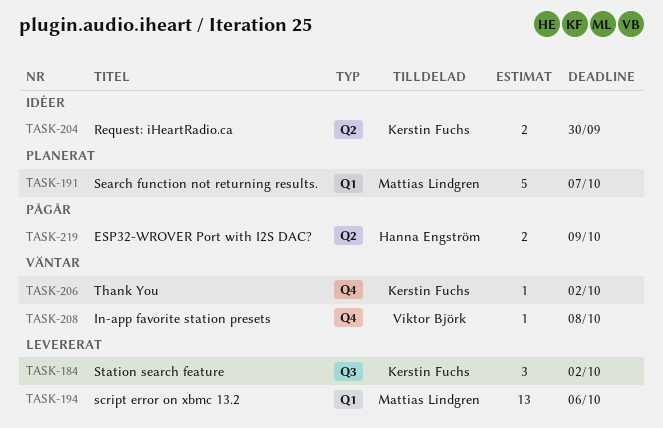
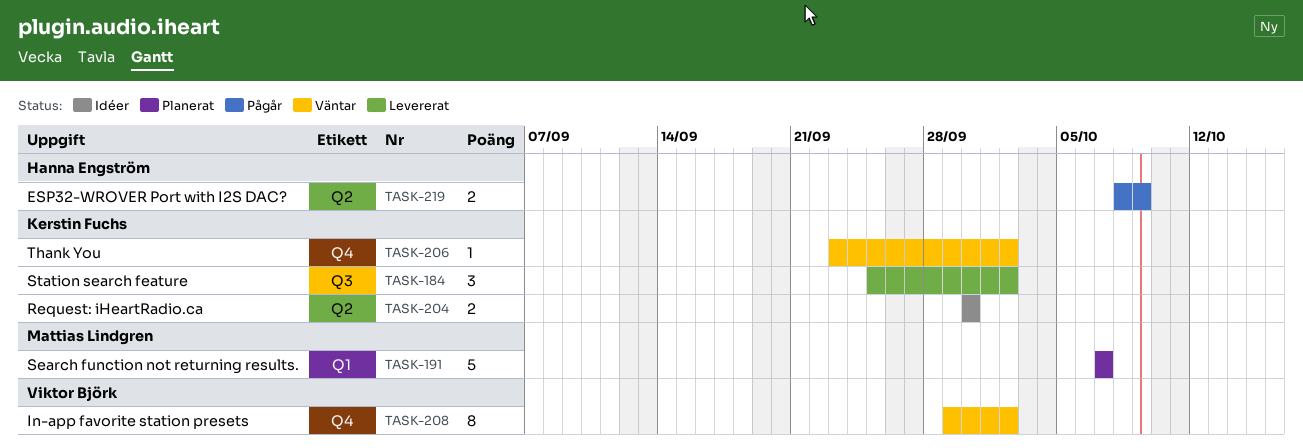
TASK-194: present -> none
TASK-208, estimate: 1 -> 8
TASK-208, due: Oct 8 -> Oct 2

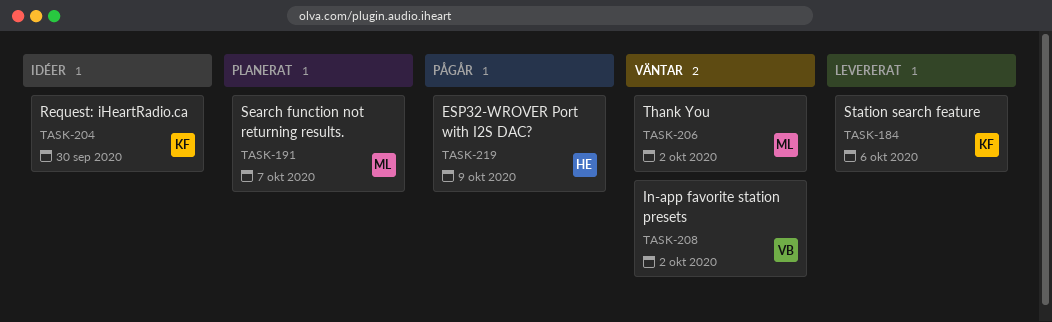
TASK-184, due: Oct 2 -> Oct 6
TASK-206, owner: Kerstin Fuchs -> Mattias Lindgren

